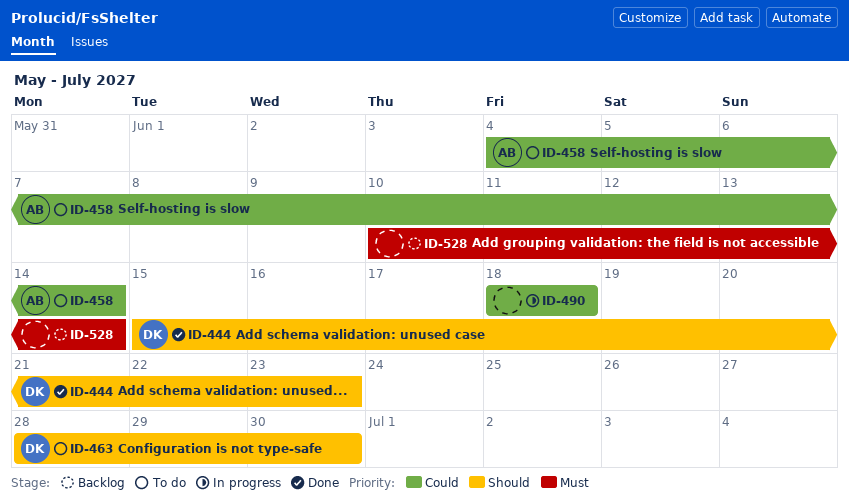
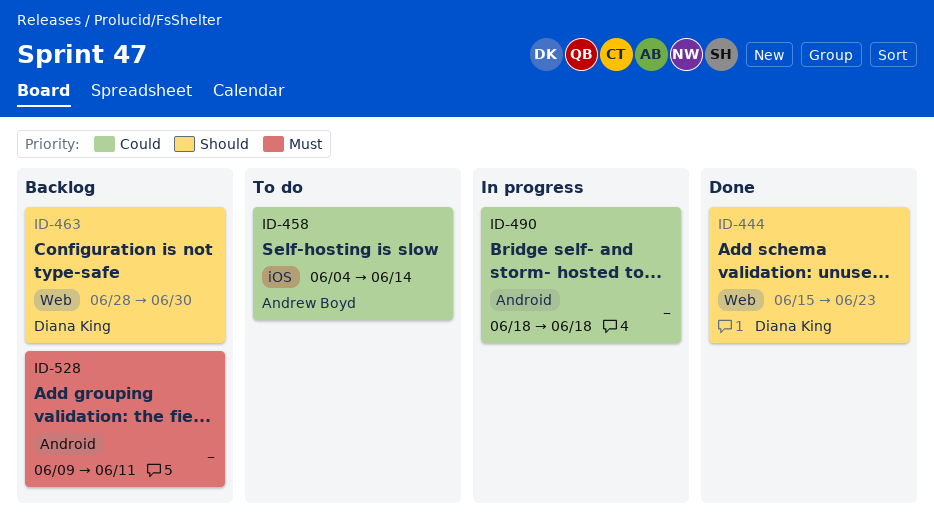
ID-463, status: To do -> Backlog
ID-528, start: Jun 10 -> Jun 9
ID-528, due: Jun 14 -> Jun 11

